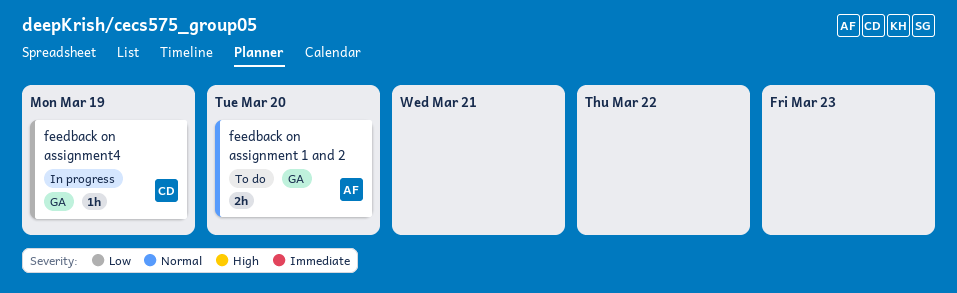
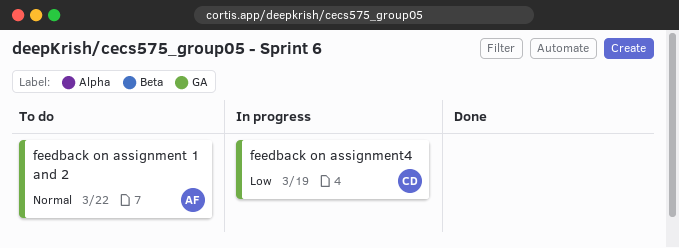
feedback on assignment 1 and 2, due: Mar 20 -> Mar 22

